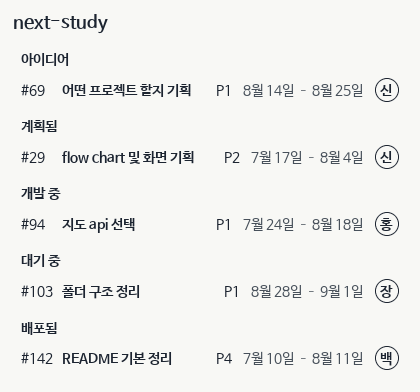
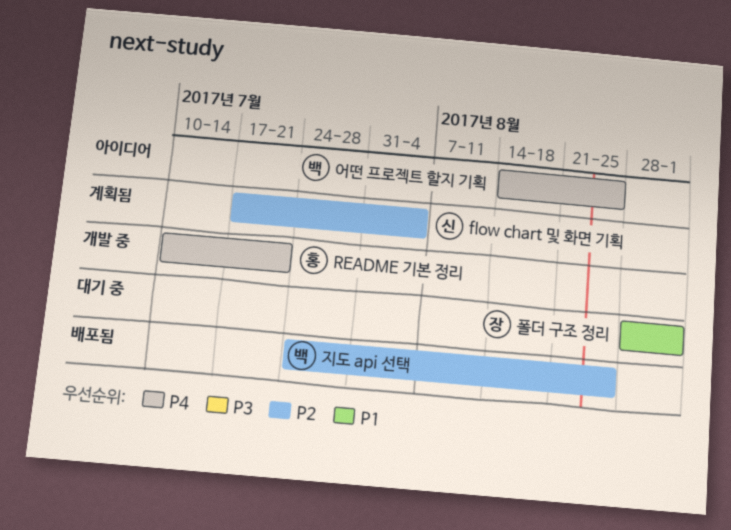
README 기본 정리, status: 배포됨 -> 개발 중
README 기본 정리, owner: 백 -> 홍
README 기본 정리, due: Aug 11 -> Jul 21
어떤 프로젝트 할지 기획, owner: 신 -> 백
어떤 프로젝트 할지 기획, priority: P1 -> P4
지도 api 선택, status: 개발 중 -> 배포됨
지도 api 선택, owner: 홍 -> 백
지도 api 선택, priority: P1 -> P2
지도 api 선택, due: Aug 18 -> Aug 25

